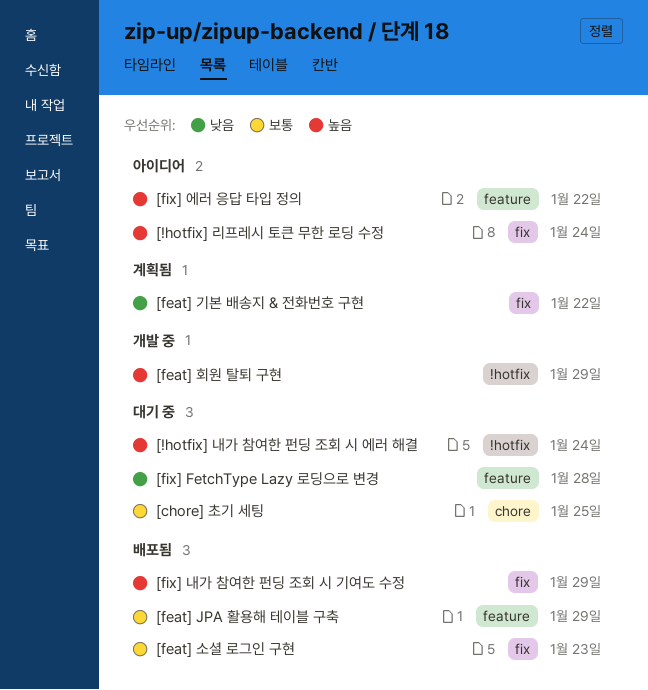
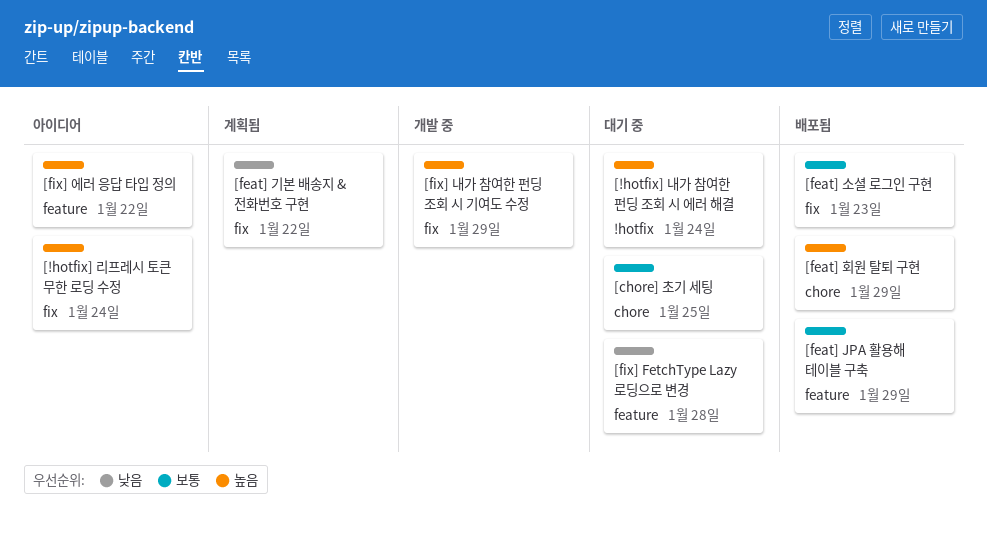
[feat] 회원 탈퇴 구현, status: 개발 중 -> 배포됨
[feat] 회원 탈퇴 구현, label: !hotfix -> chore
[fix] 내가 참여한 펀딩 조회 시 기여도 수정, status: 배포됨 -> 개발 중

